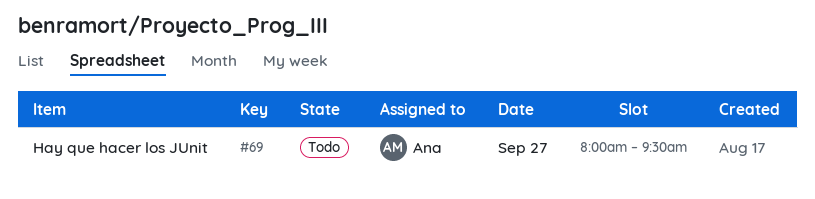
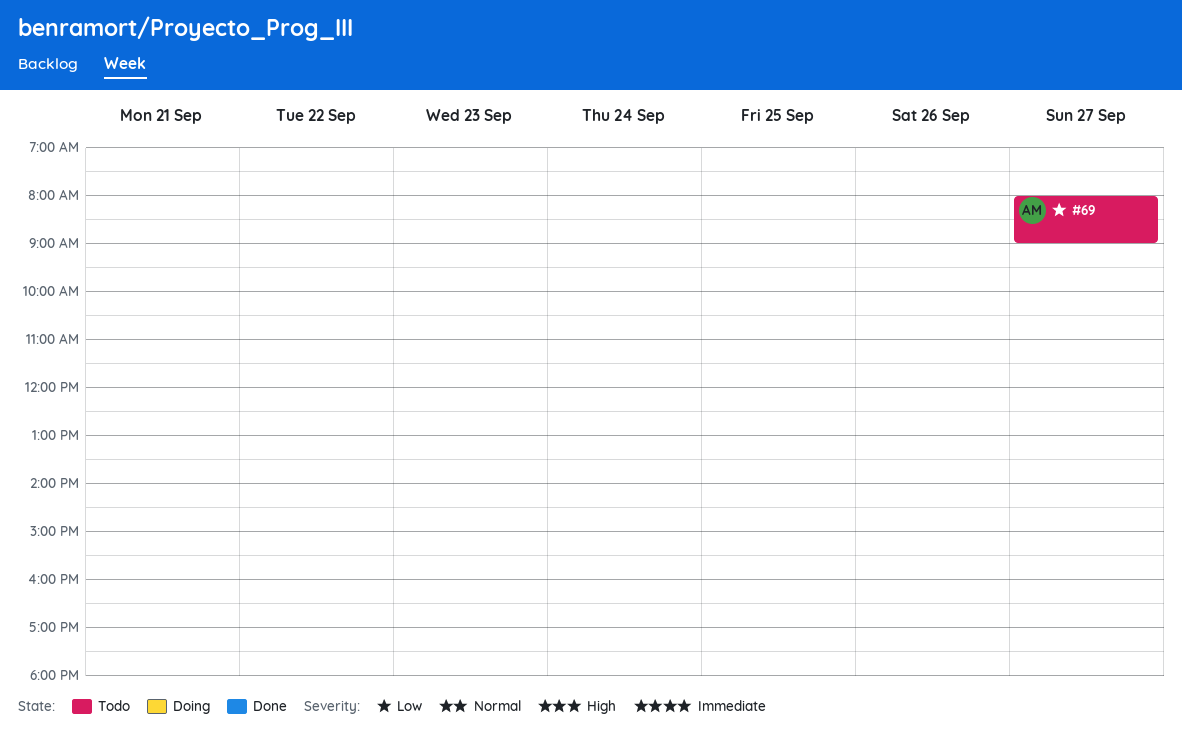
#69, ends: 09:30 -> 09:00

